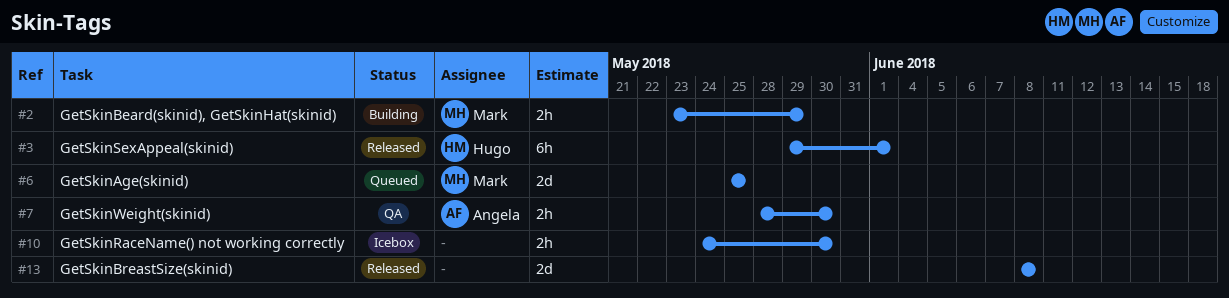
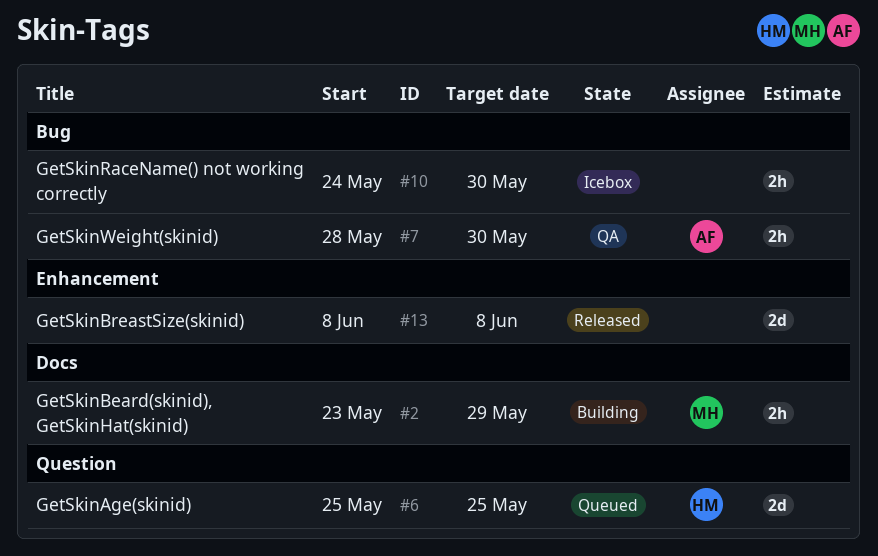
#3: present -> none
#6, owner: Mark -> Hugo

